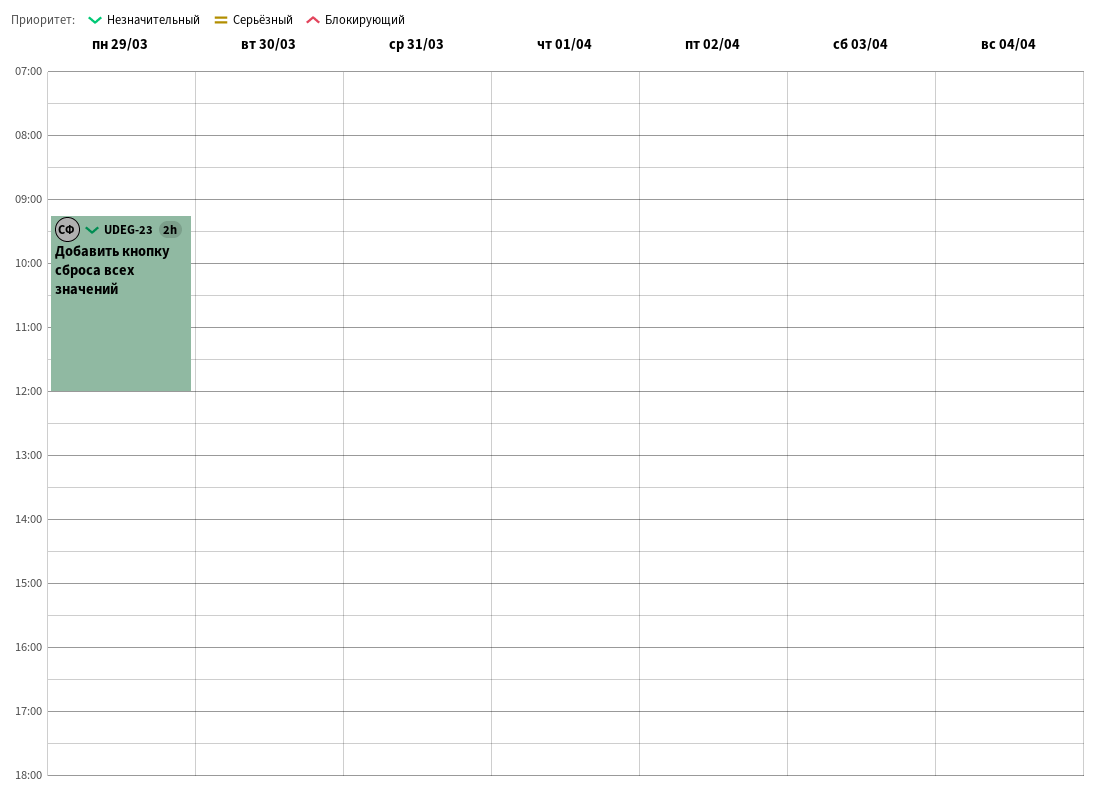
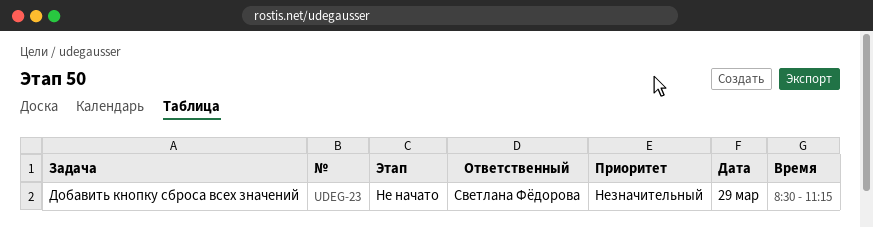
UDEG-23, begins: 09:15 -> 08:30
UDEG-23, ends: 12:00 -> 11:15

